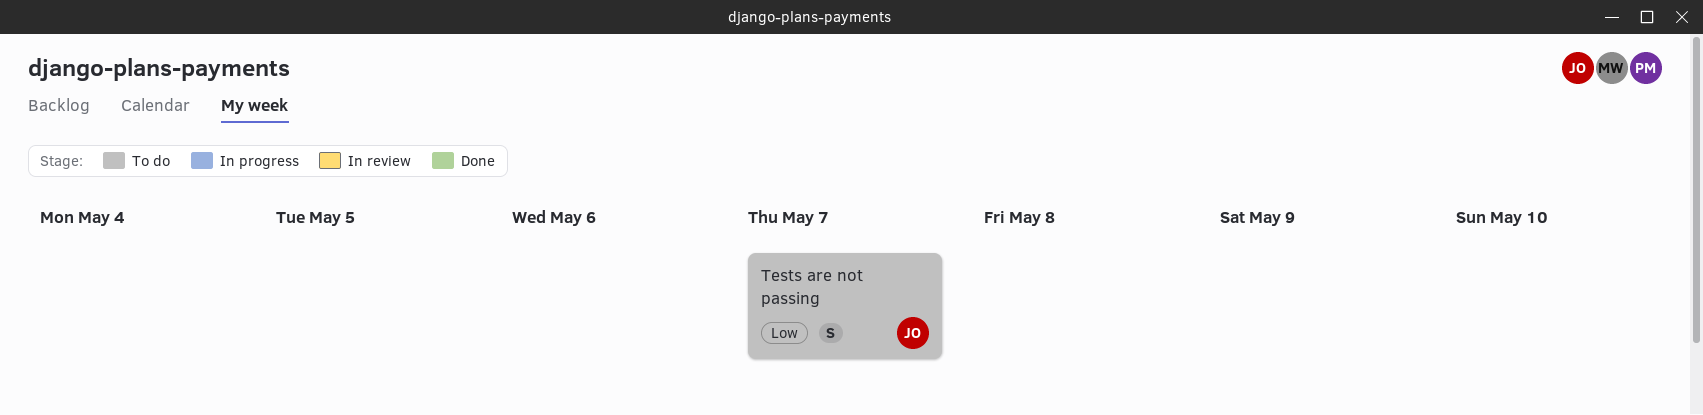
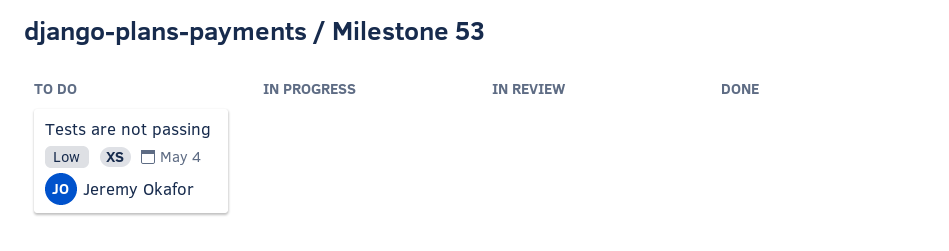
Tests are not passing, estimate: S -> XS
Tests are not passing, due: May 7 -> May 4

